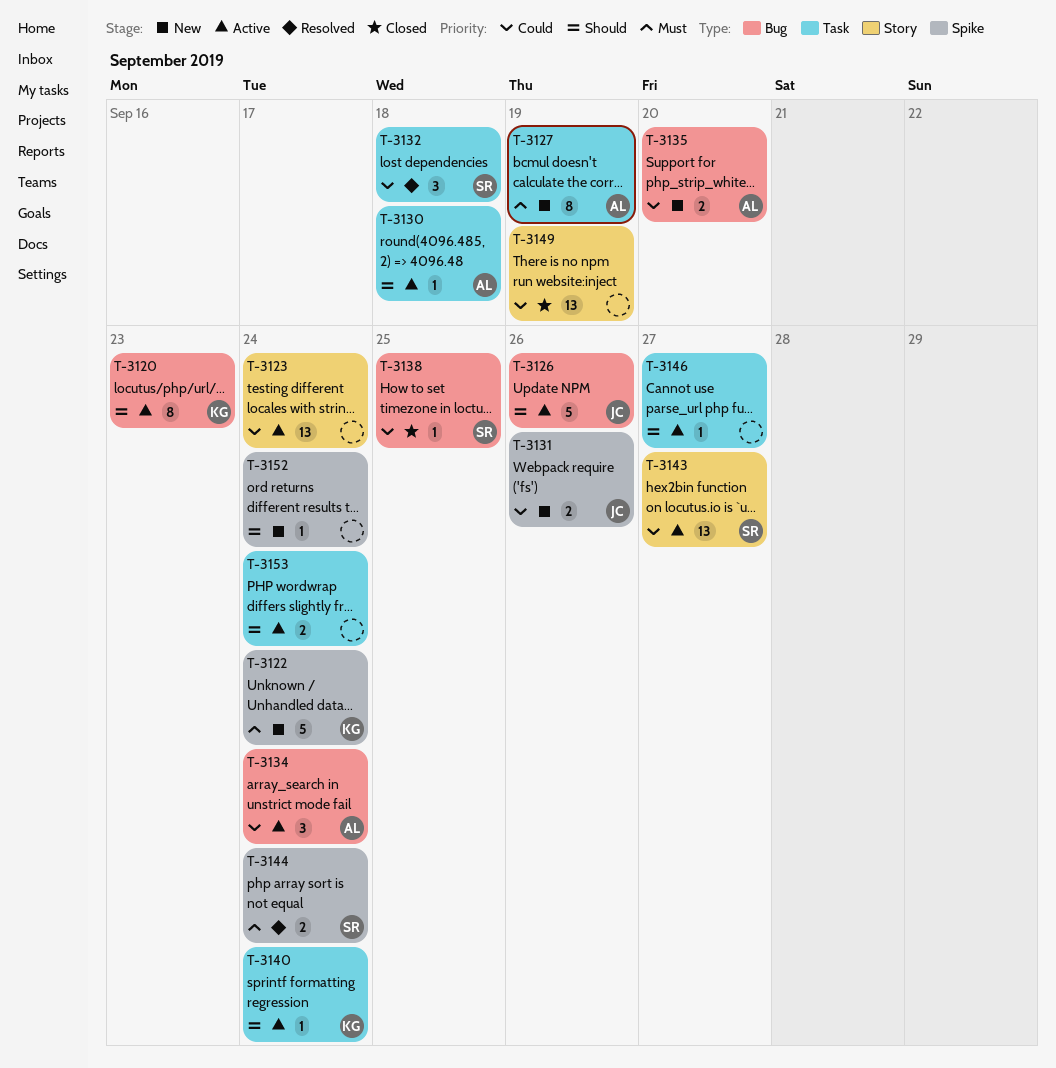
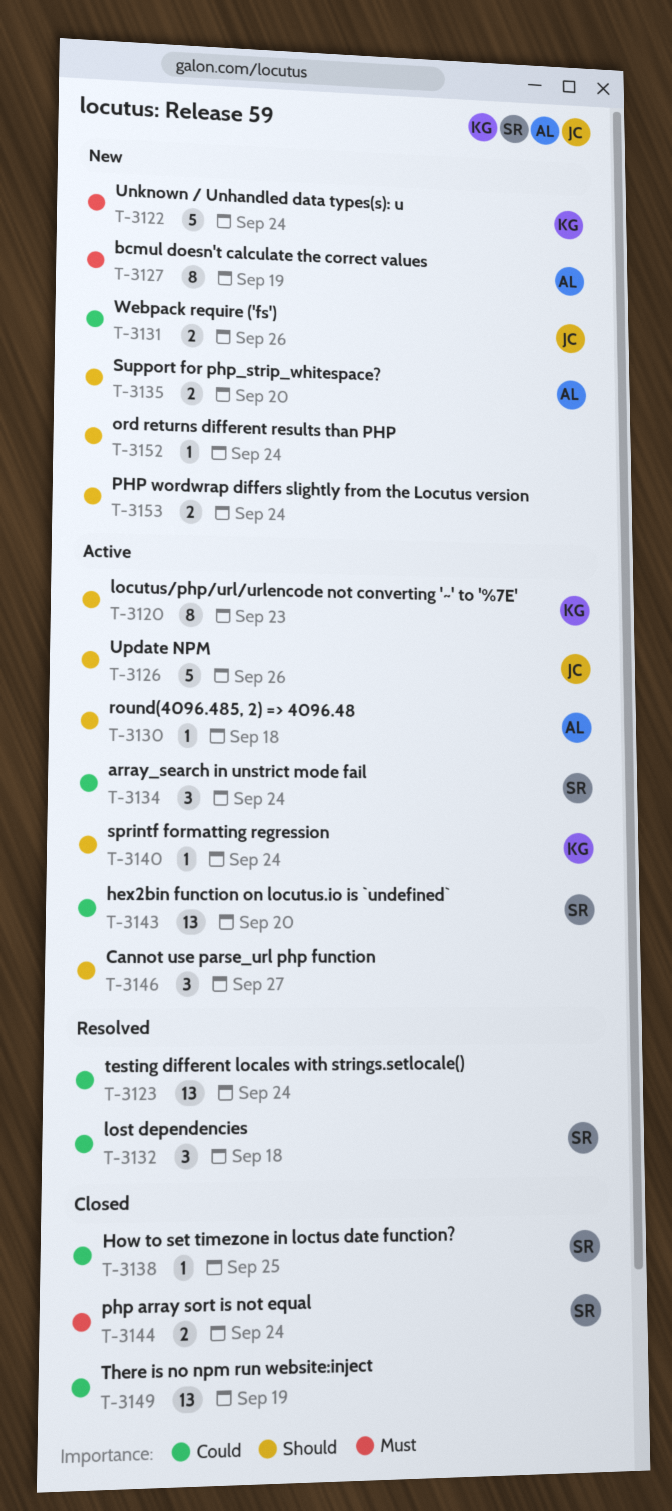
T-3123, status: Active -> Resolved
T-3134, owner: AL -> SR
T-3135, priority: Could -> Should
T-3143, due: Sep 27 -> Sep 20
T-3144, status: Resolved -> Closed
T-3146, estimate: 1 -> 3
T-3153, status: Active -> New

